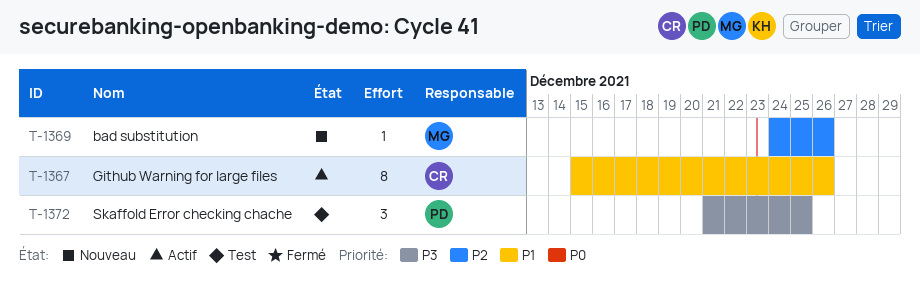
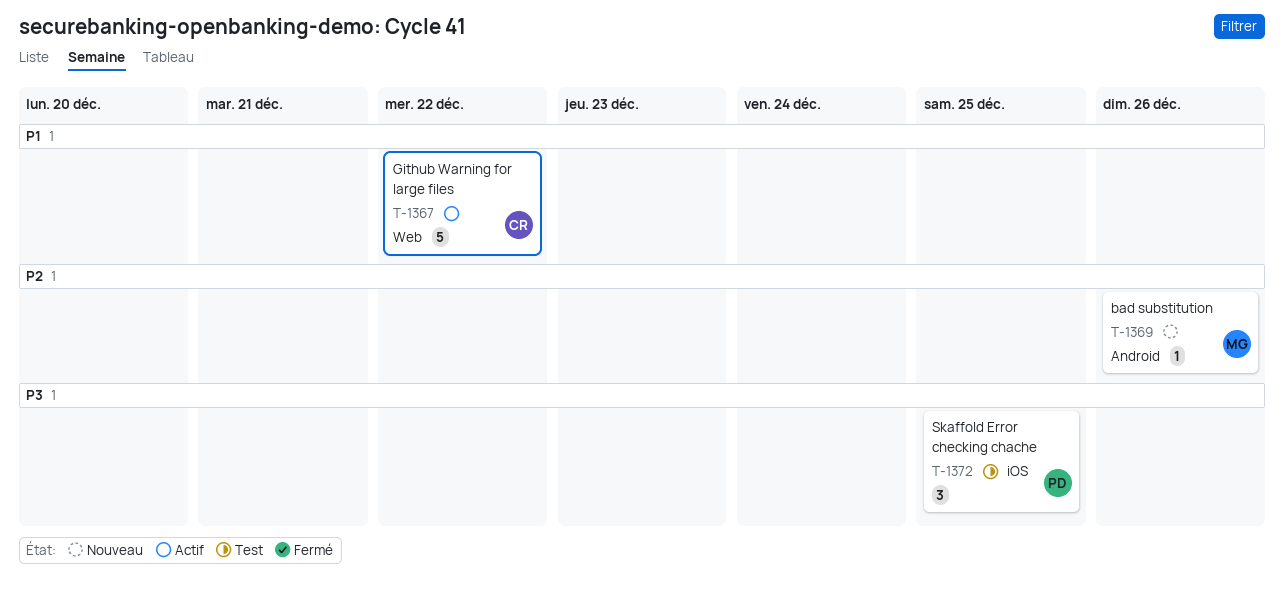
T-1367, estimate: 8 -> 5
T-1367, due: Dec 26 -> Dec 22

